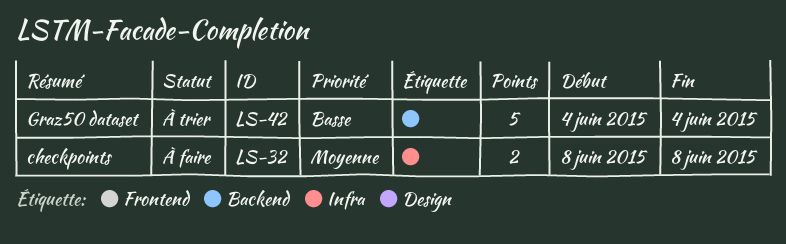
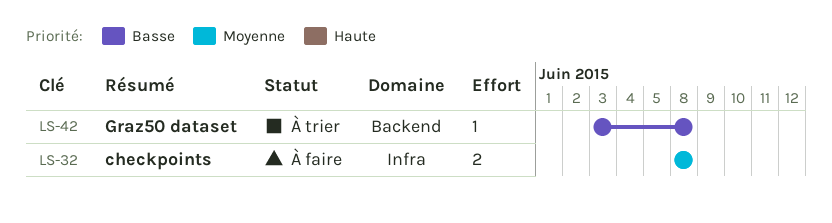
LS-42, estimate: 5 -> 1
LS-42, start: Jun 4 -> Jun 3
LS-42, due: Jun 4 -> Jun 8

